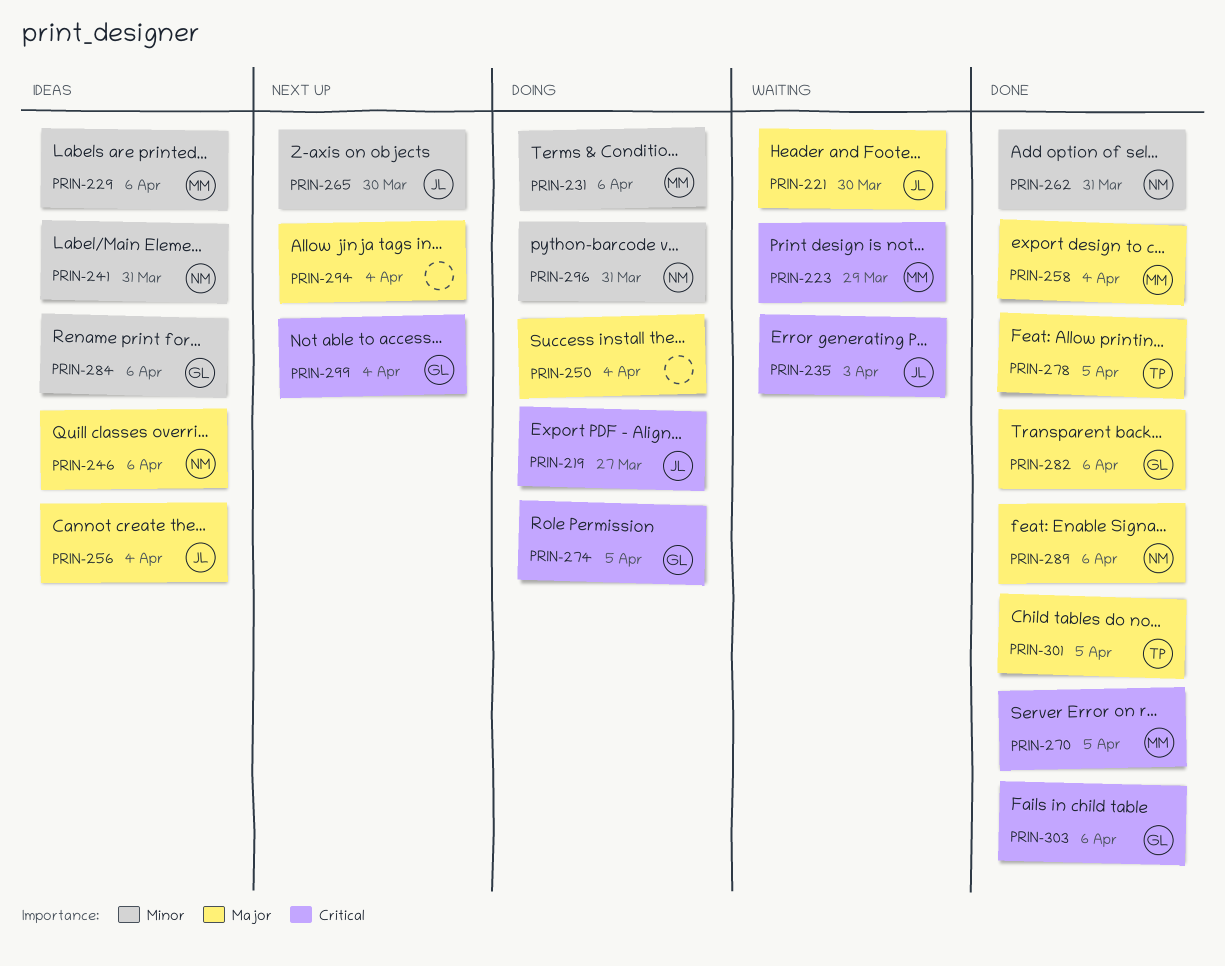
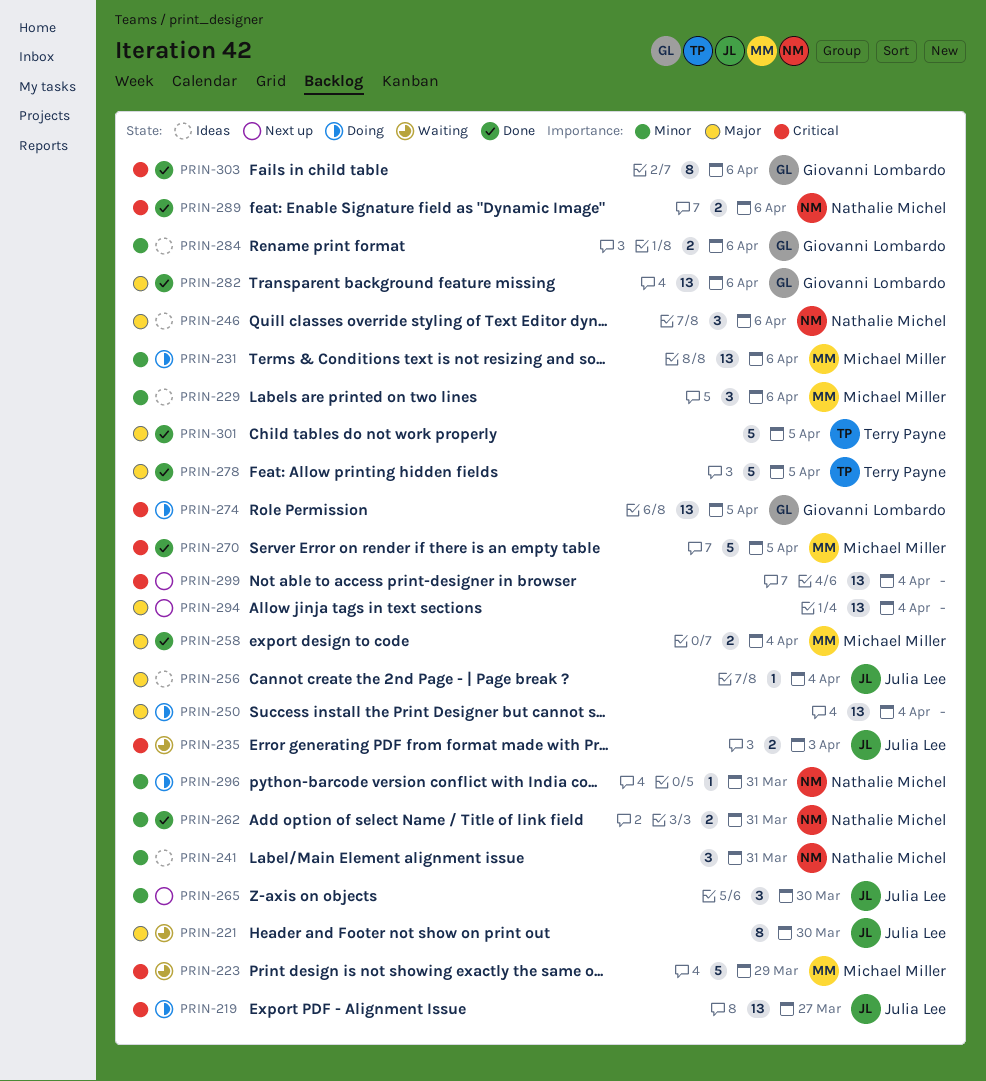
PRIN-289, priority: Major -> Critical
PRIN-299, owner: Giovanni Lombardo -> none

